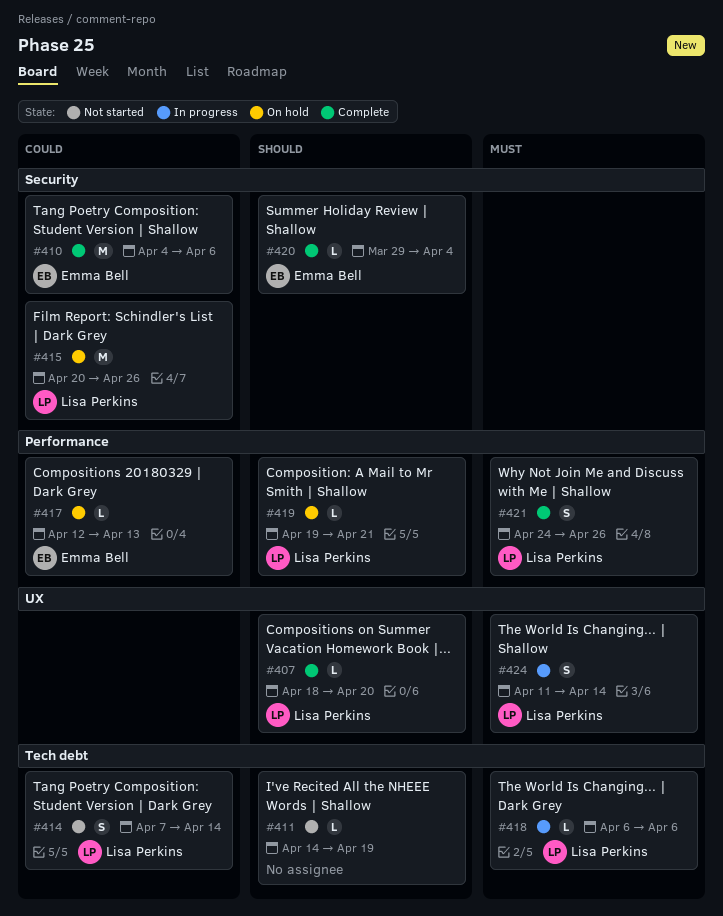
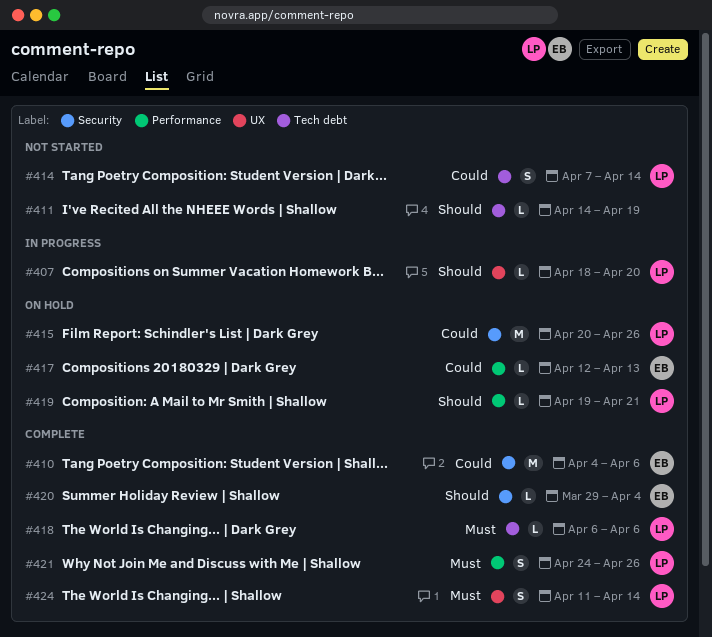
#407, status: Complete -> In progress
#418, status: In progress -> Complete
#424, status: In progress -> Complete

